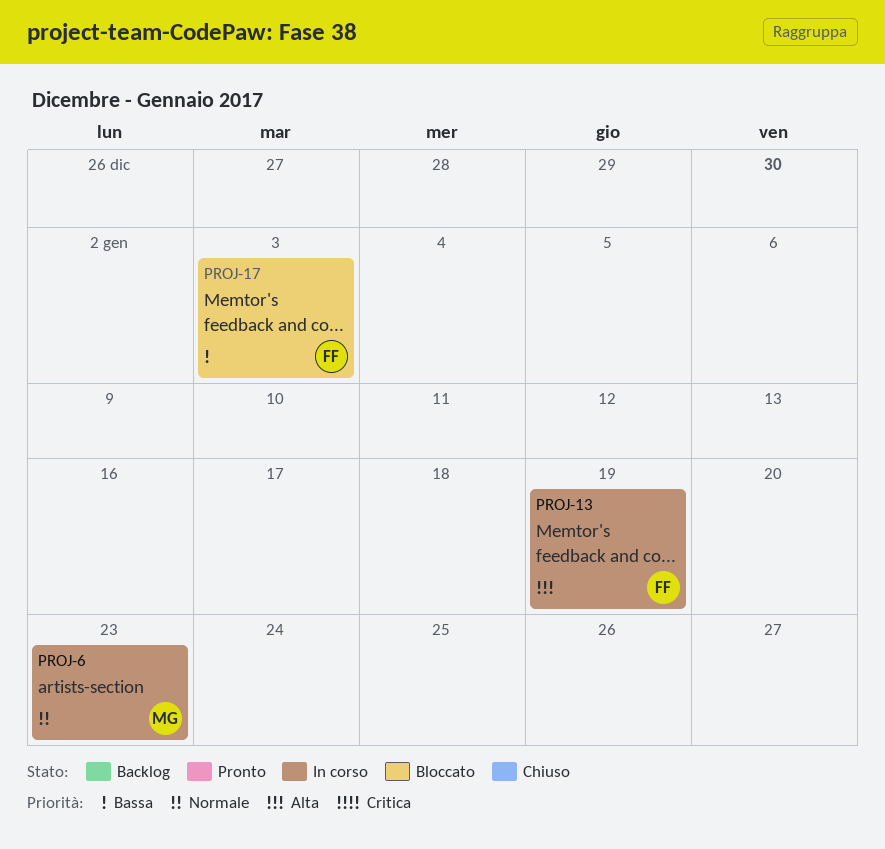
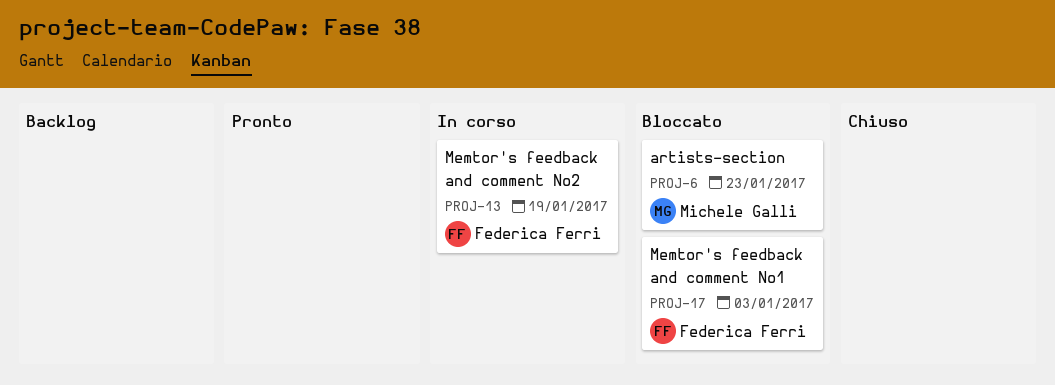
PROJ-6, status: In corso -> Bloccato

